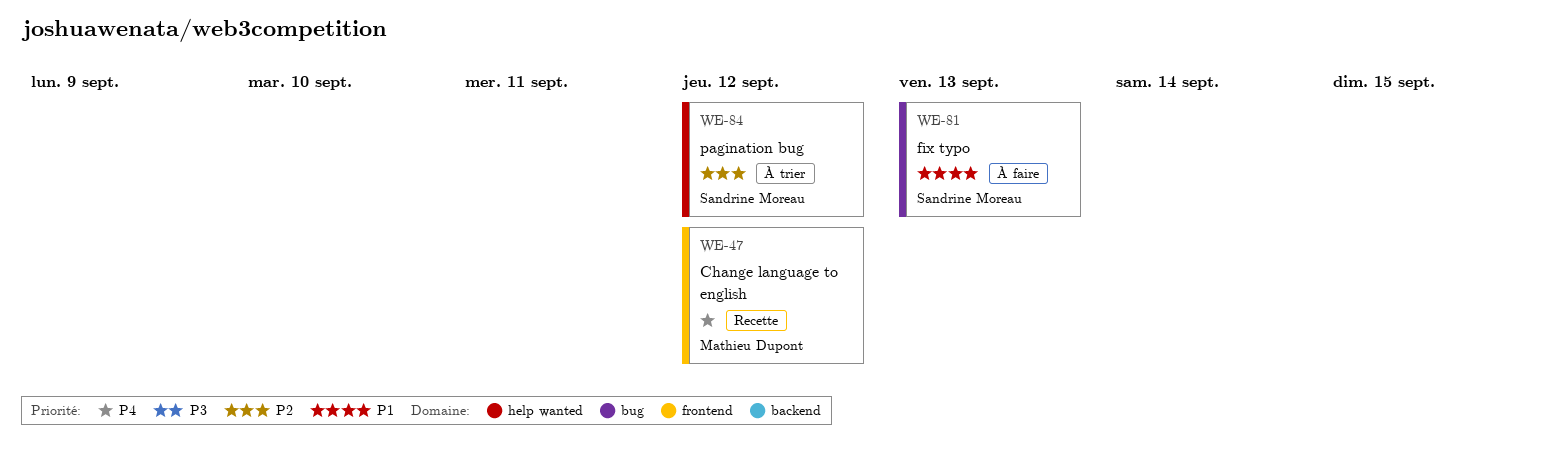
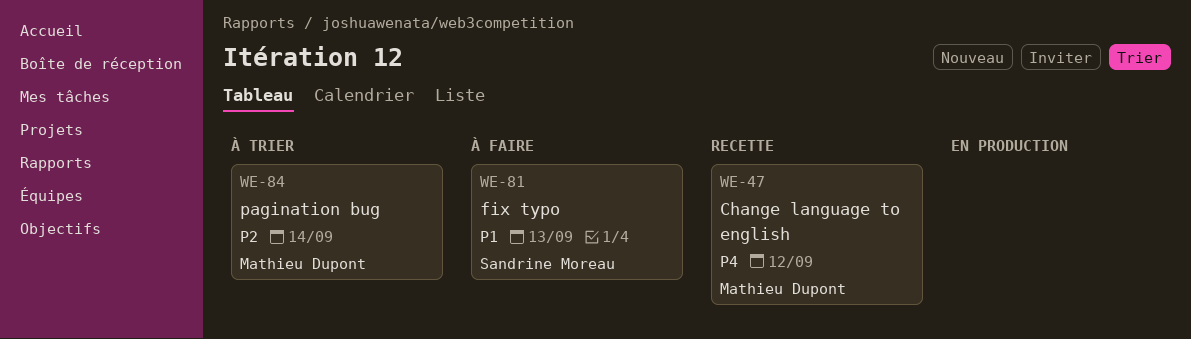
WE-84, owner: Sandrine Moreau -> Mathieu Dupont
WE-84, due: Sep 12 -> Sep 14

